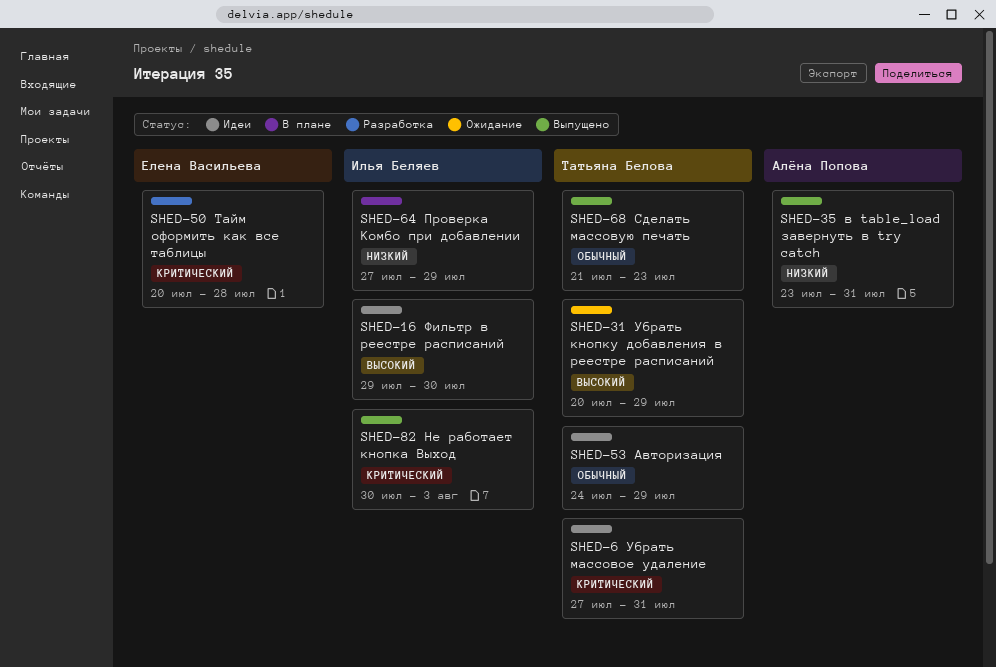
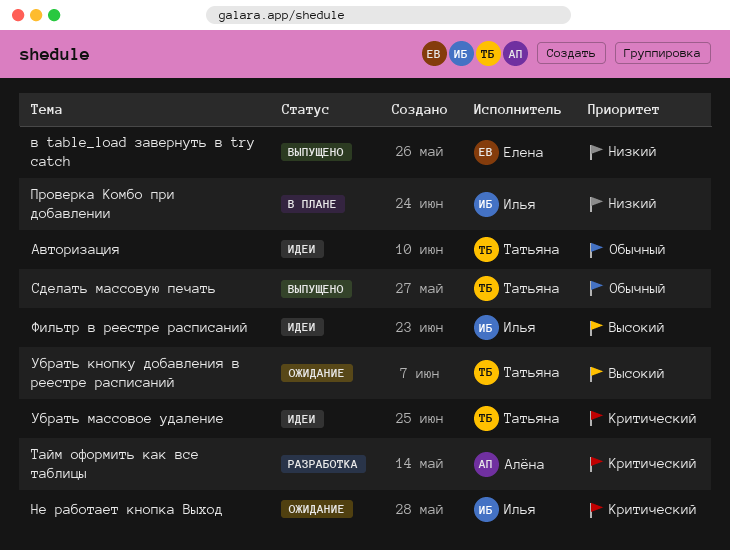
в table_load завернуть в try catch, owner: Алёна Попова -> Елена Васильева
Не работает кнопка Выход, status: Выпущено -> Ожидание
Тайм оформить как все таблицы, owner: Елена Васильева -> Алёна Попова

